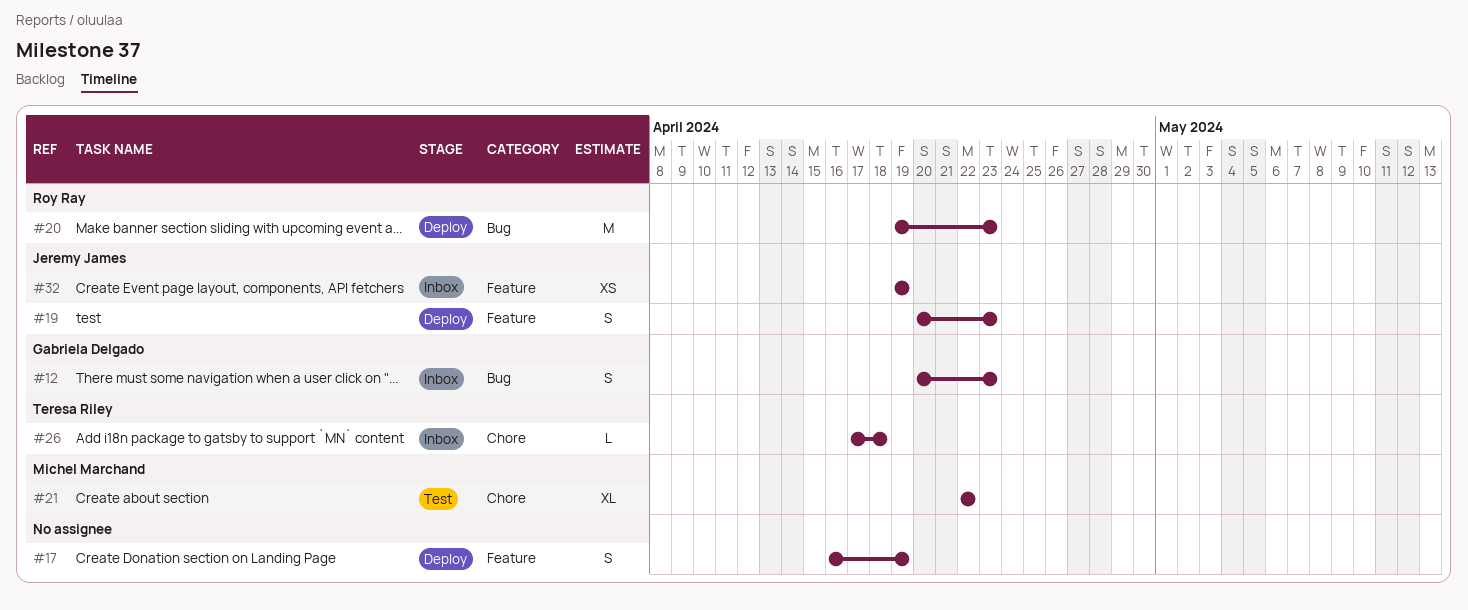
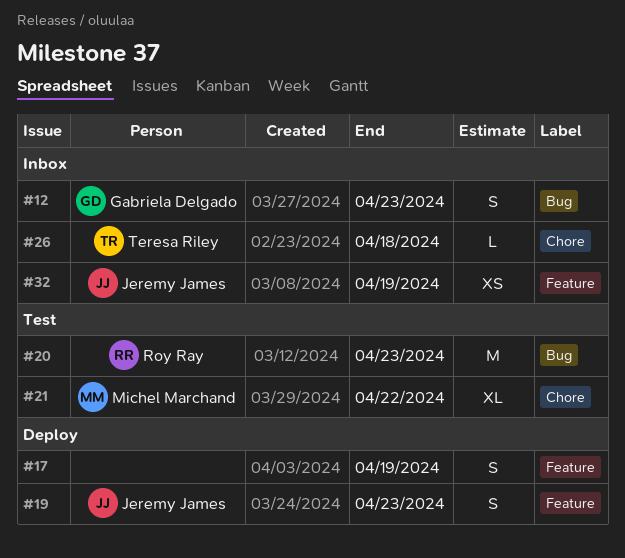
#20, status: Deploy -> Test

